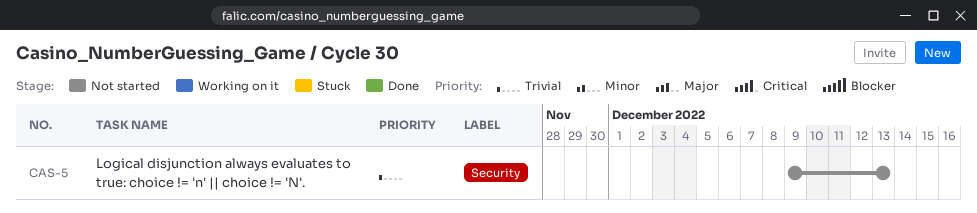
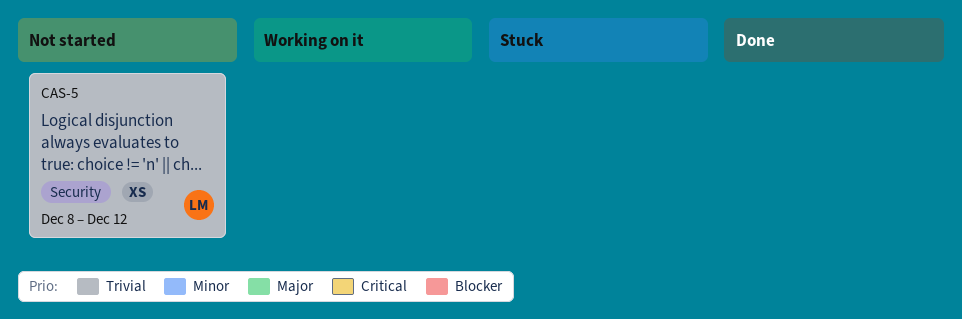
CAS-5, start: Dec 9 -> Dec 8
CAS-5, due: Dec 13 -> Dec 12

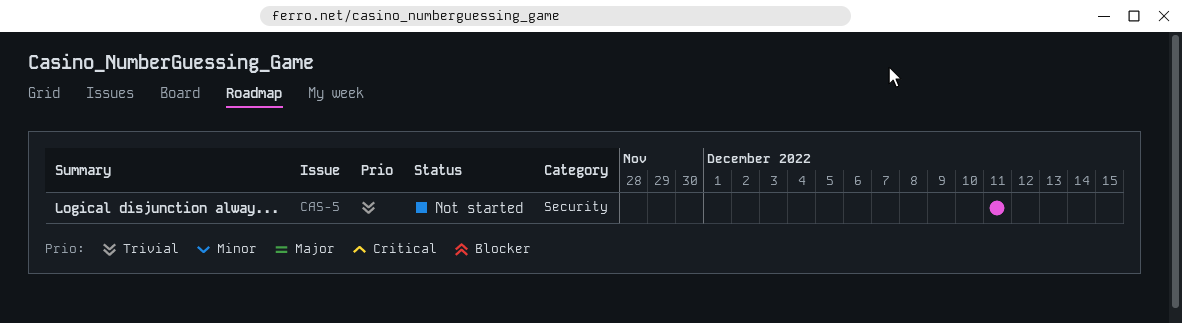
CAS-5, start: Dec 8 -> Dec 11
CAS-5, due: Dec 12 -> Dec 11

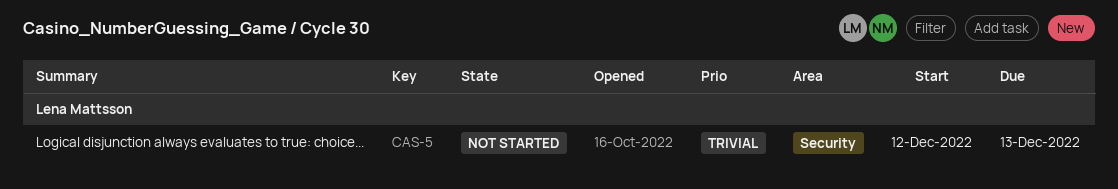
CAS-5, start: Dec 11 -> Dec 12
CAS-5, due: Dec 11 -> Dec 13

